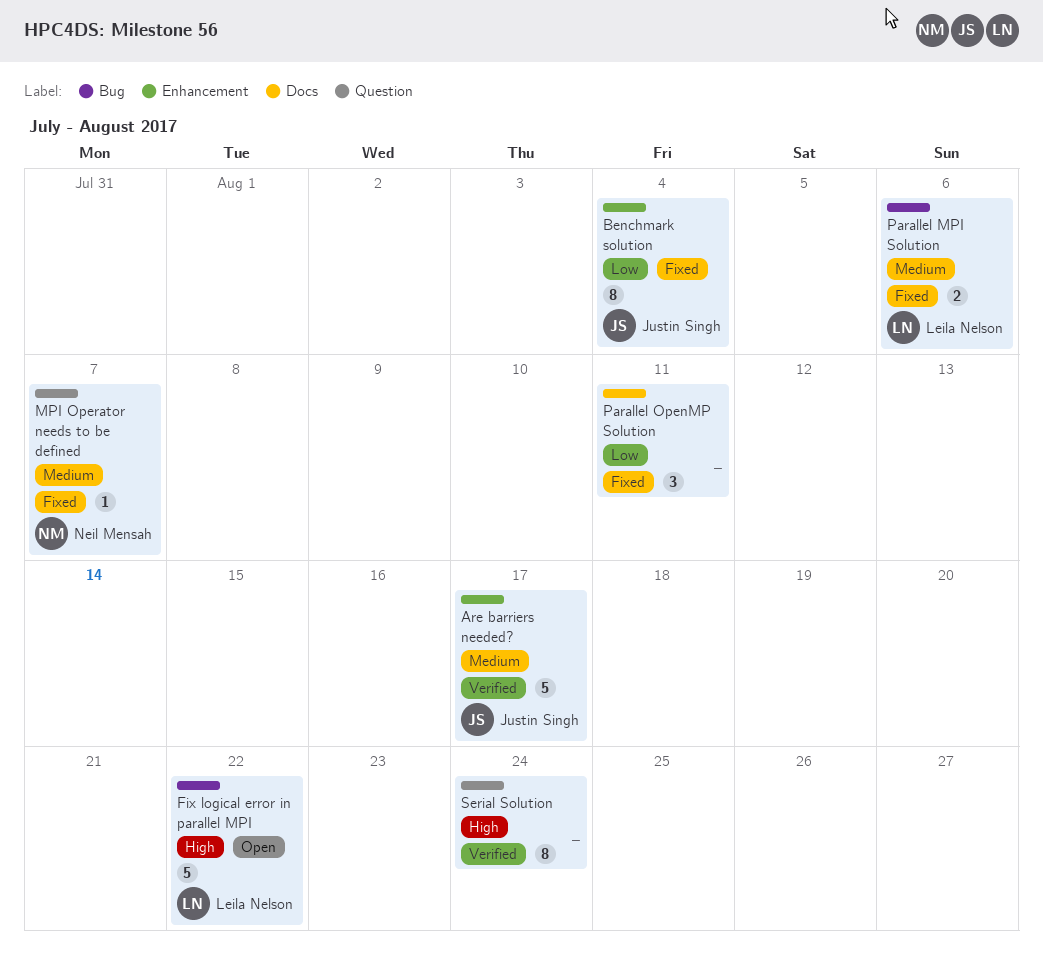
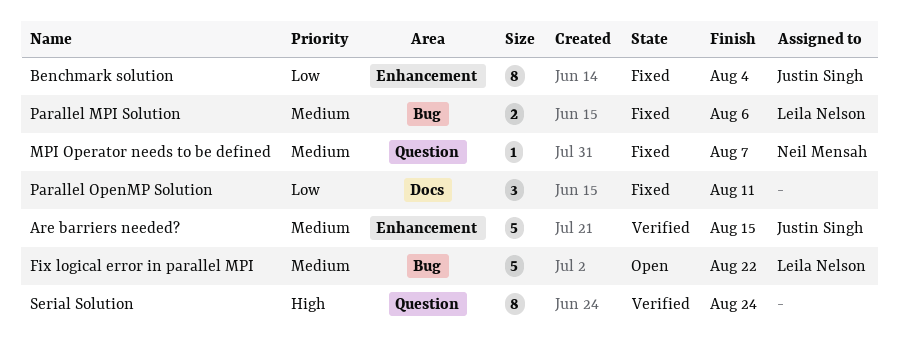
Are barriers needed?, due: Aug 17 -> Aug 15
Fix logical error in parallel MPI, priority: High -> Medium

